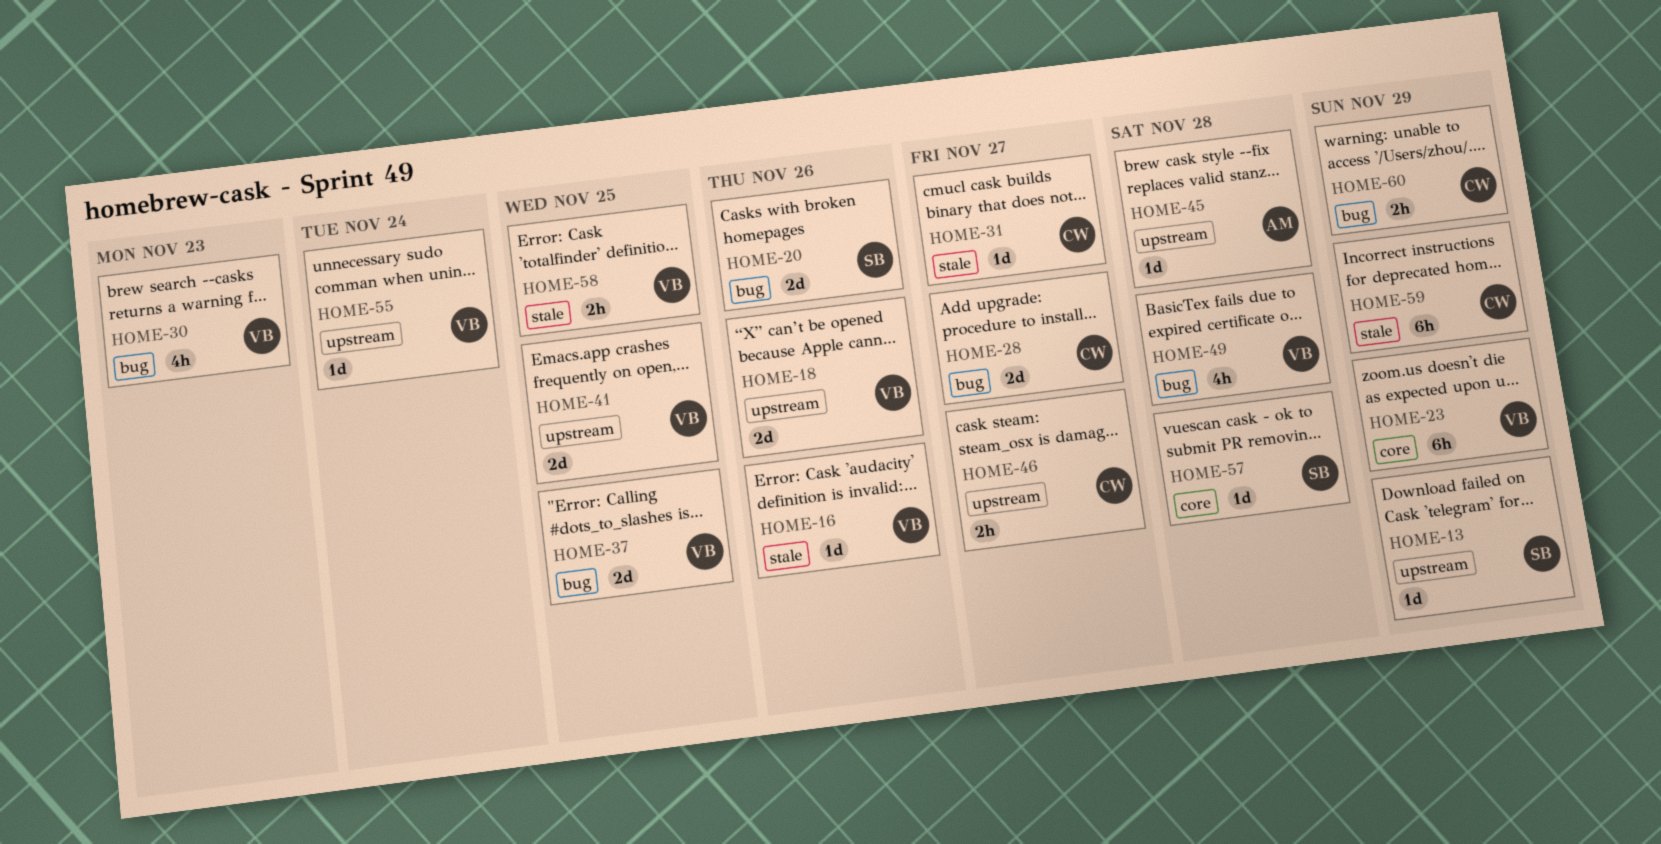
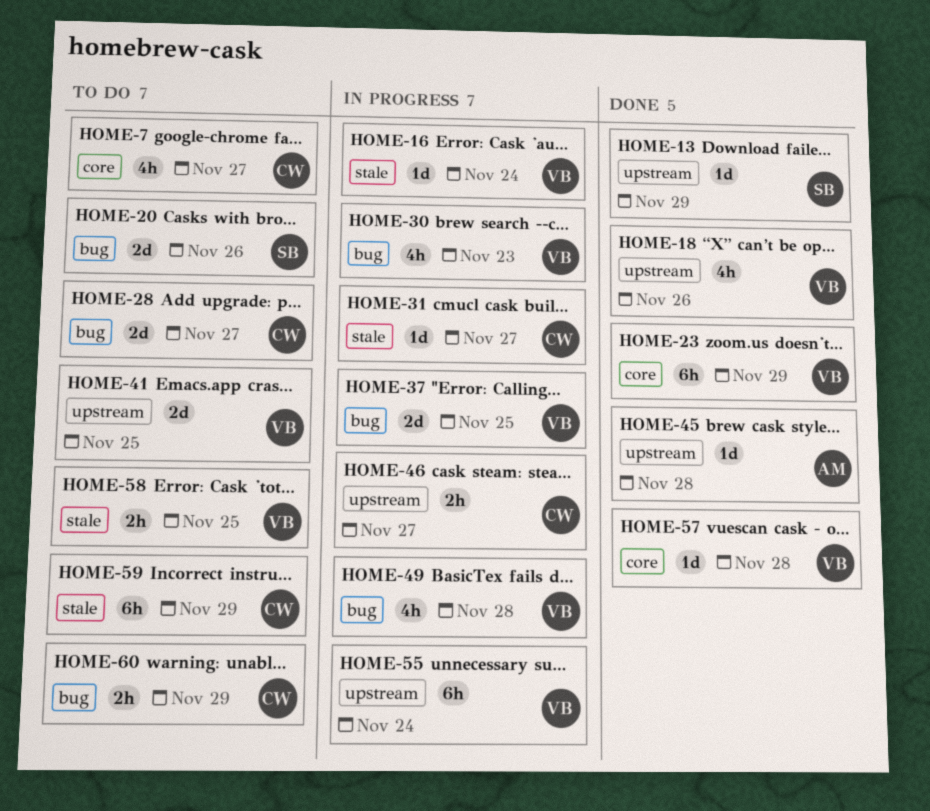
HOME-7: none -> present
HOME-16, due: Nov 26 -> Nov 24
HOME-18, estimate: 2d -> 4h
HOME-55, estimate: 1d -> 6h
HOME-57, owner: SB -> VB

